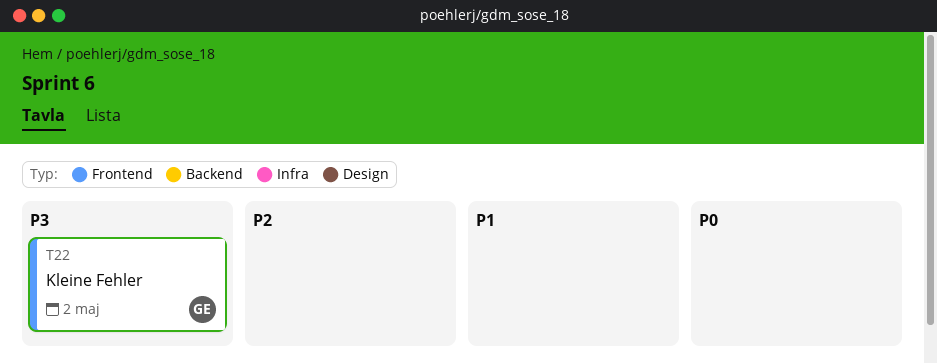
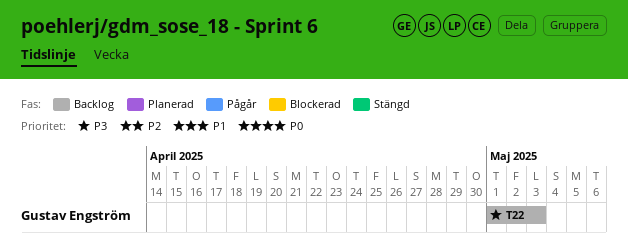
T22, due: May 2 -> May 3

